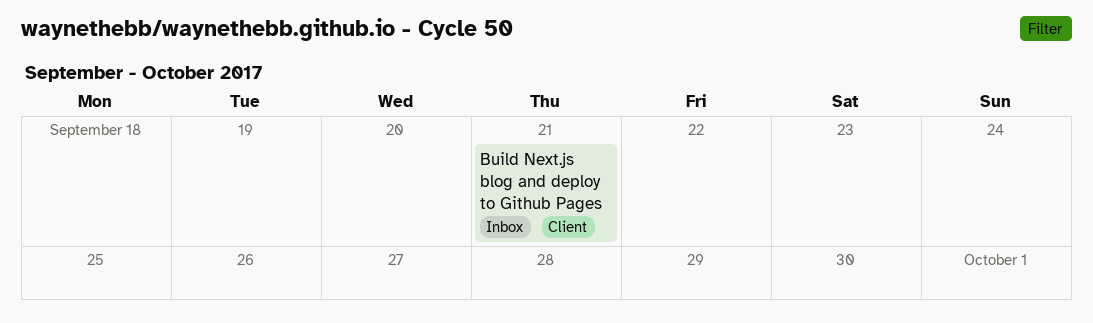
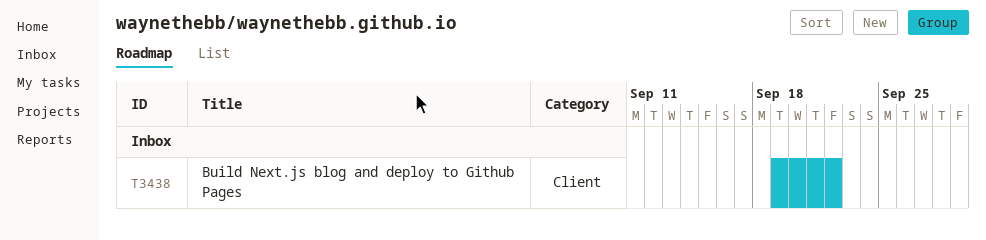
Build Next.js blog and deploy to Github Pages, due: Sep 21 -> Sep 22

